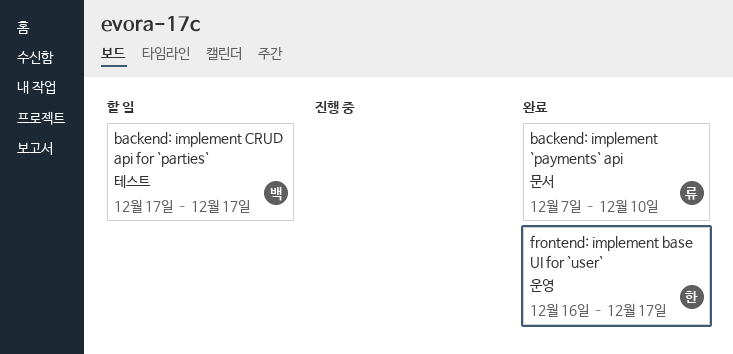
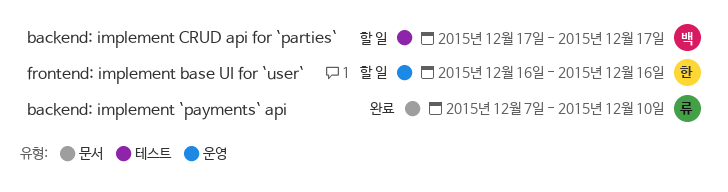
frontend: implement base UI for `user`, status: 완료 -> 할 일
frontend: implement base UI for `user`, due: Dec 17 -> Dec 16

